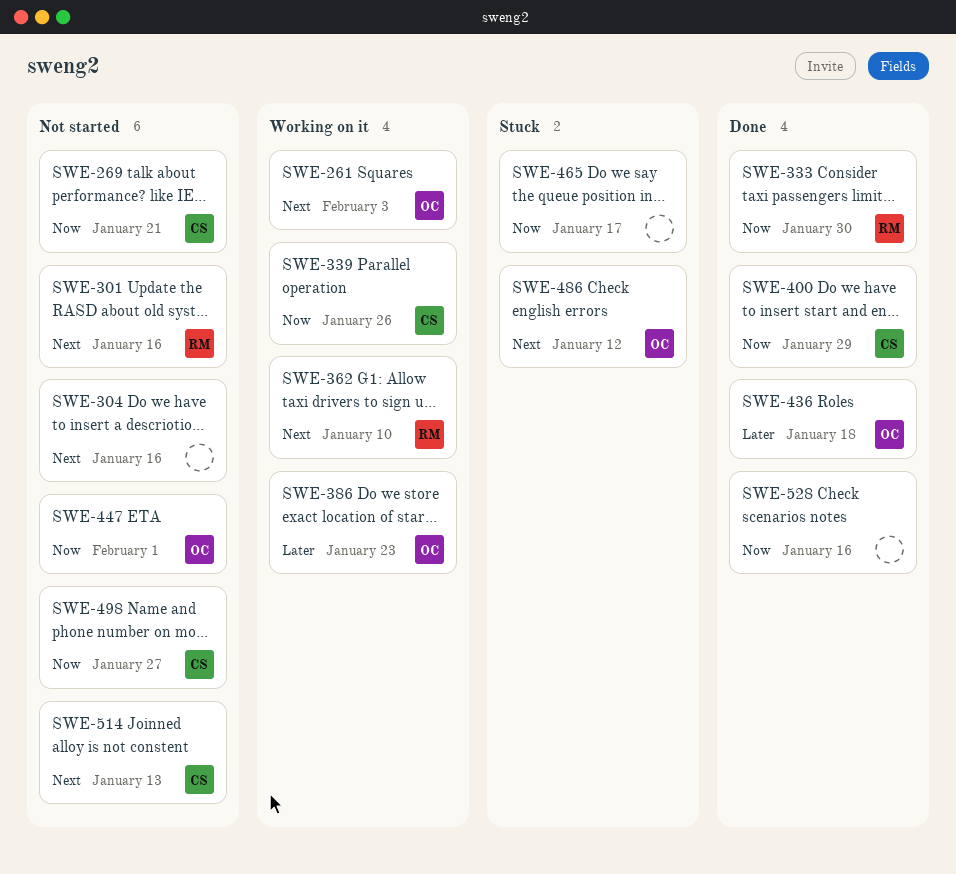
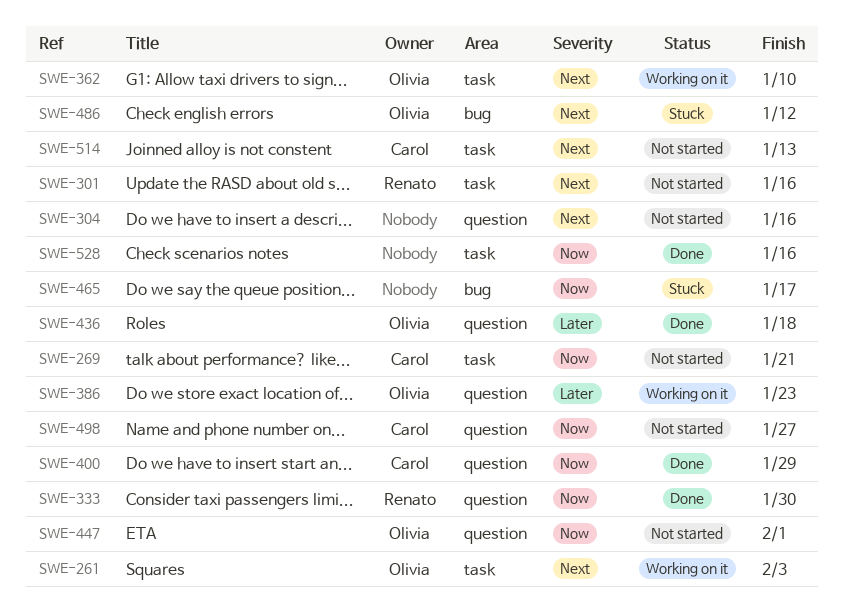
SWE-339: present -> none
SWE-362, owner: Renato -> Olivia

